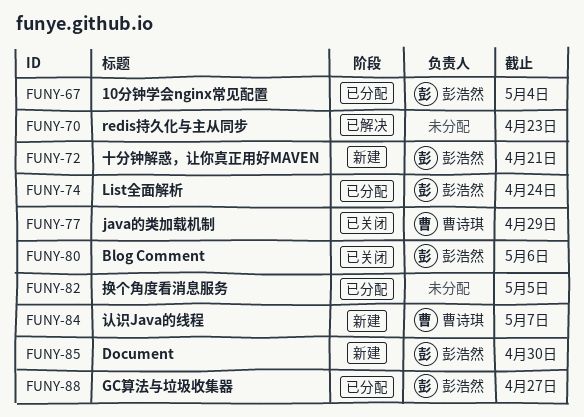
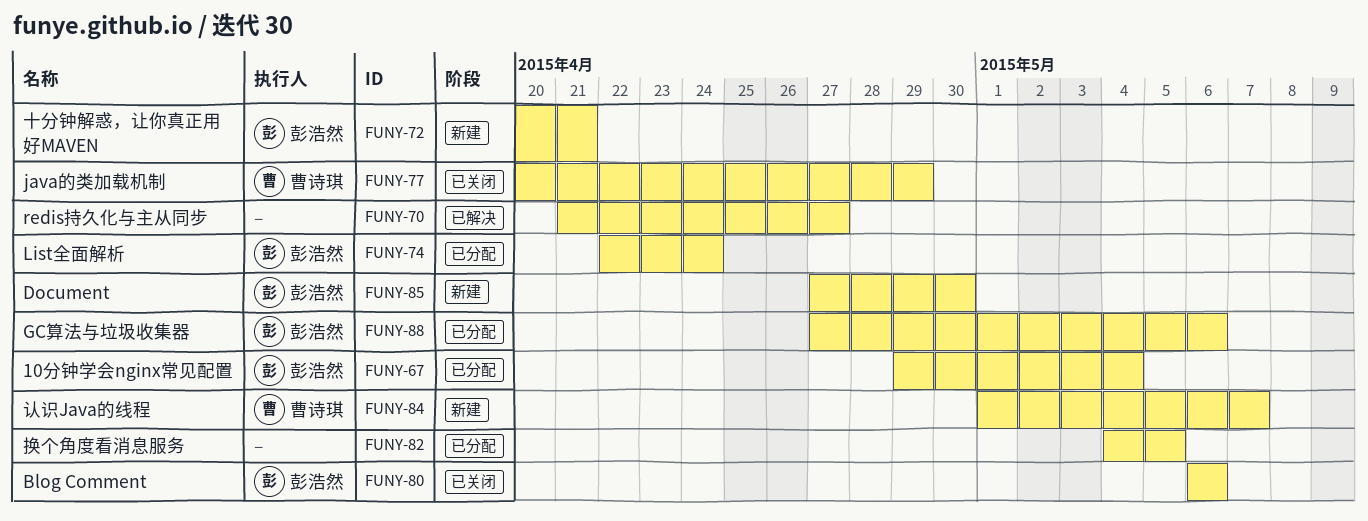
FUNY-70, due: Apr 23 -> Apr 27
FUNY-88, due: Apr 27 -> May 6

